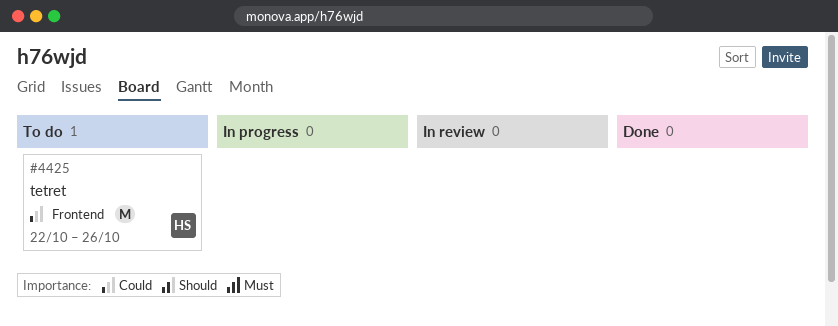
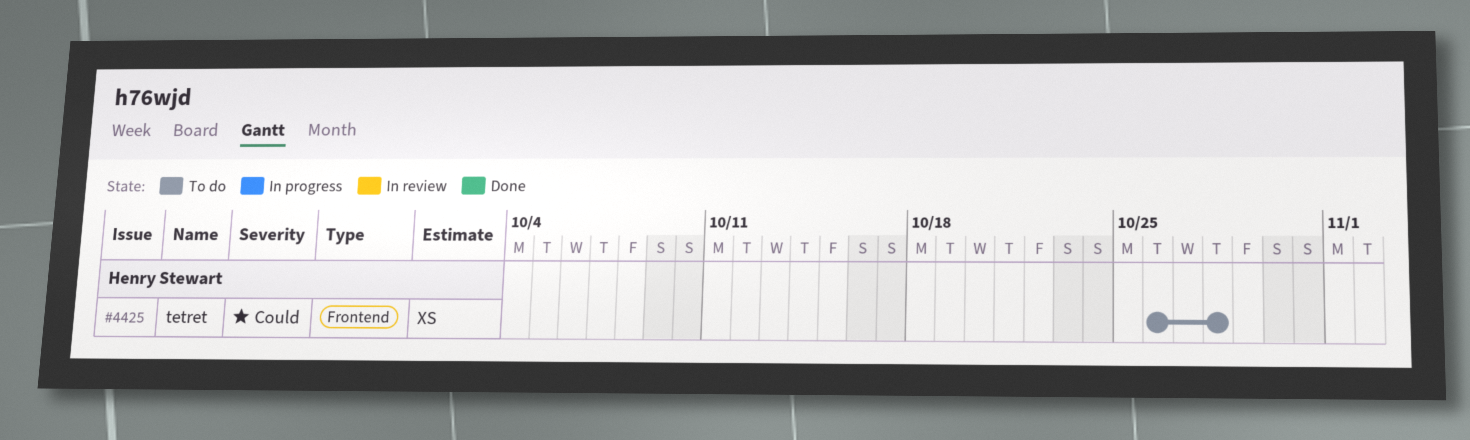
#4425, estimate: M -> XS
#4425, start: Oct 22 -> Oct 26
#4425, due: Oct 26 -> Oct 28

